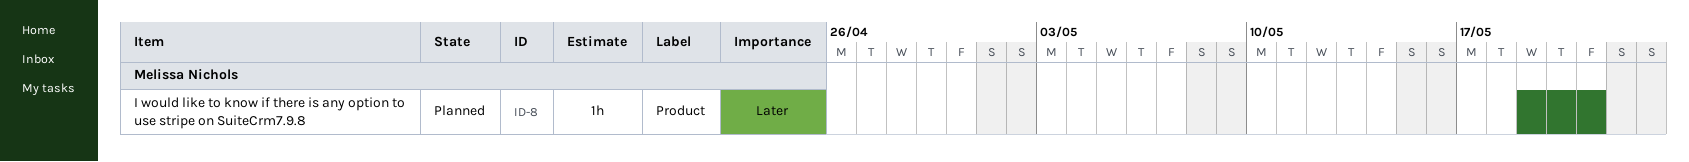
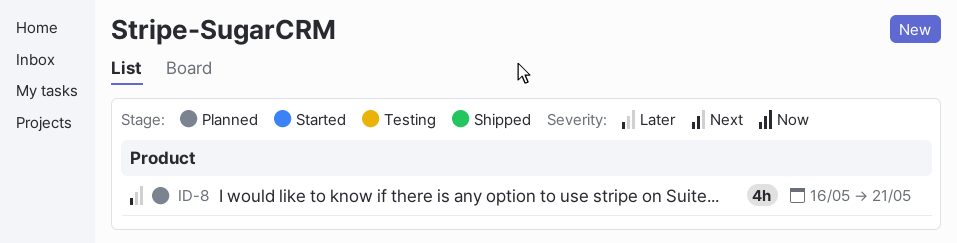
ID-8, estimate: 1h -> 4h
ID-8, start: May 19 -> May 16

